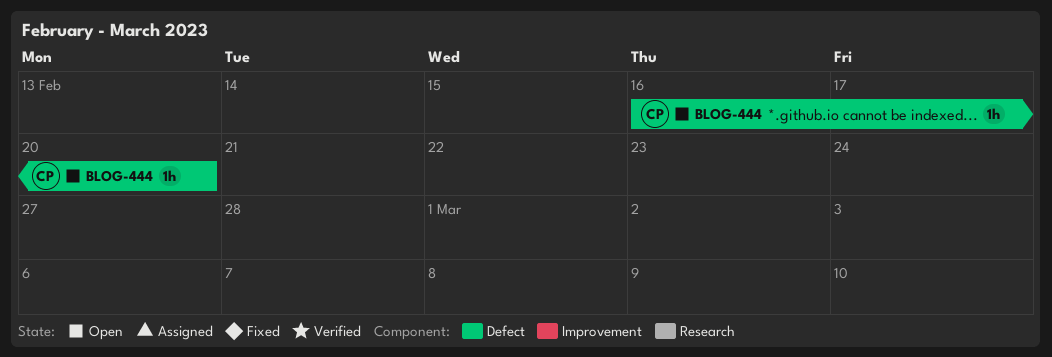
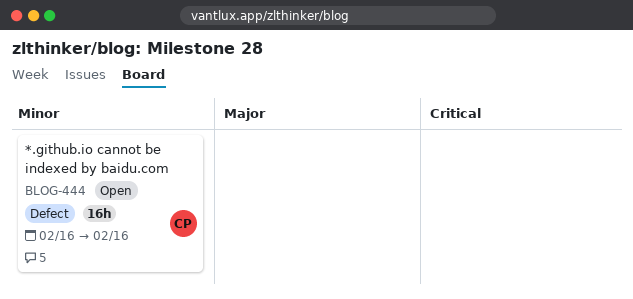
BLOG-444, estimate: 1h -> 16h
BLOG-444, due: Feb 20 -> Feb 16

